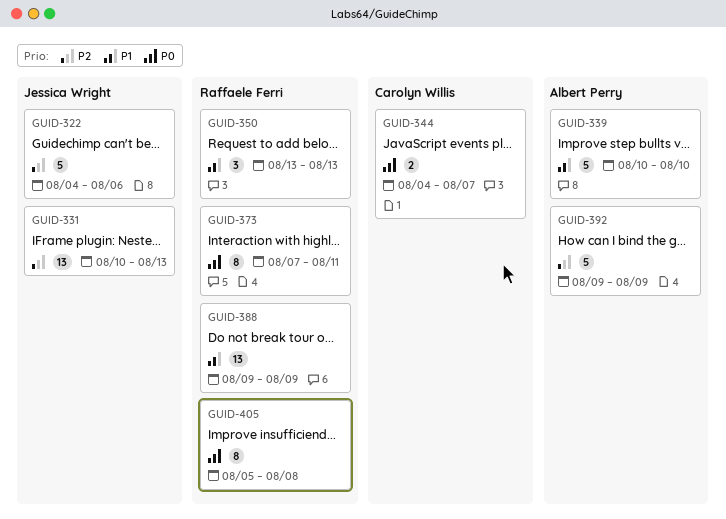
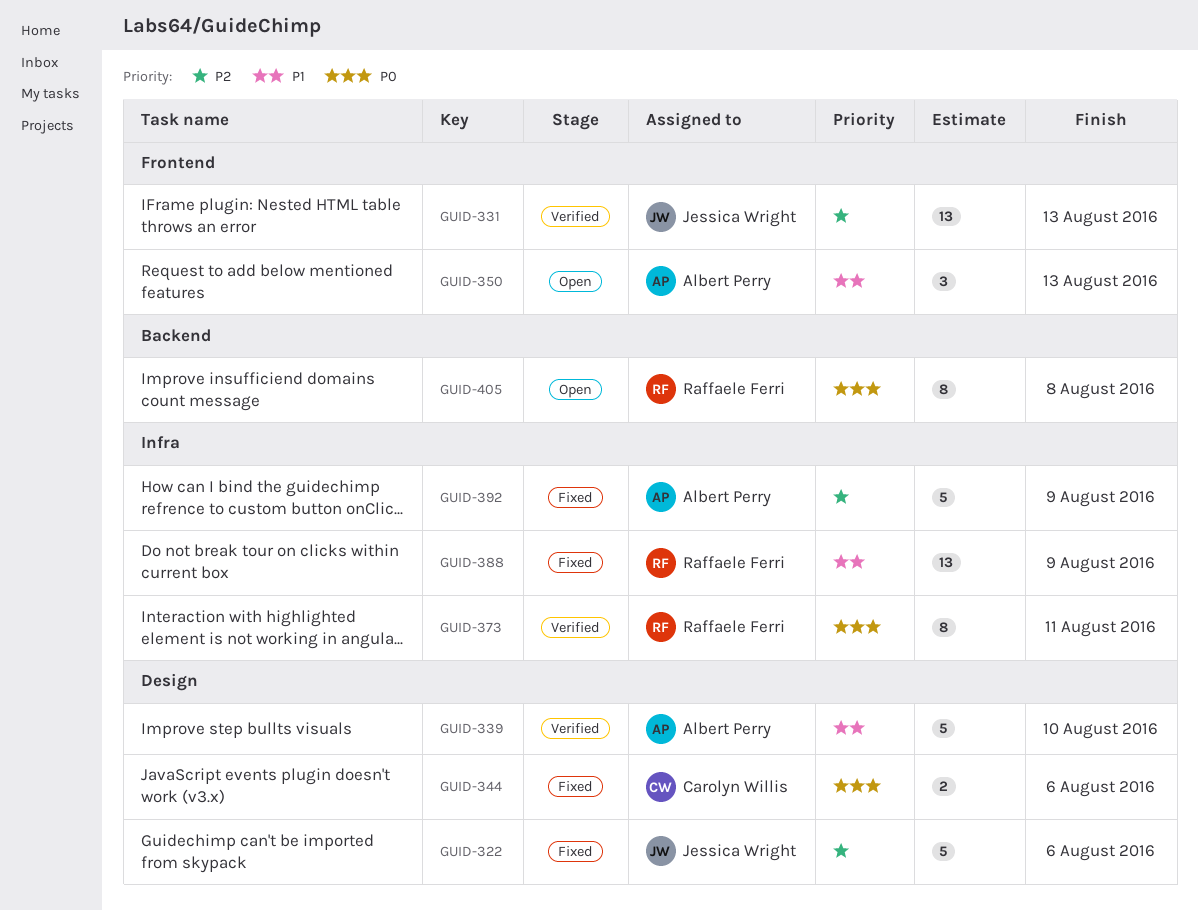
GUID-344, due: Aug 7 -> Aug 6
GUID-350, owner: Raffaele Ferri -> Albert Perry

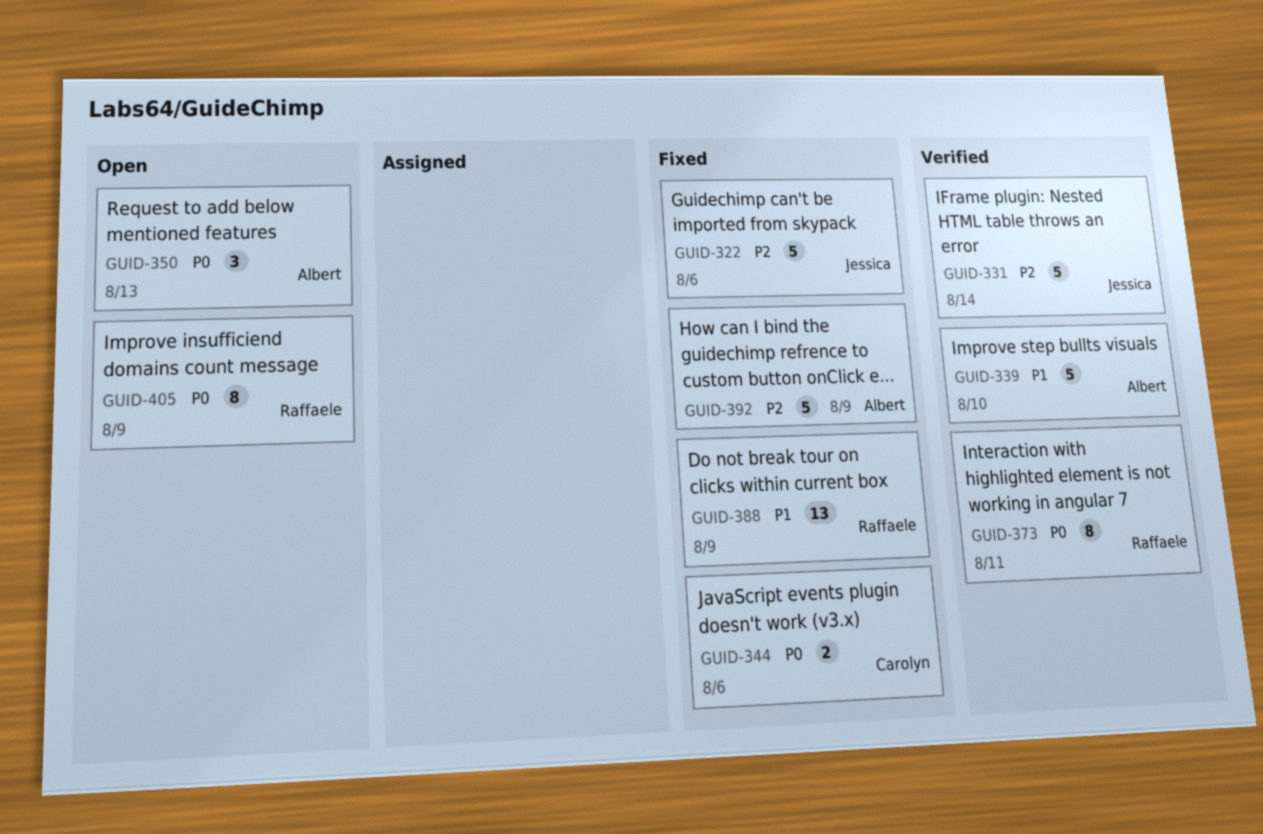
GUID-331, estimate: 13 -> 5
GUID-331, due: Aug 13 -> Aug 14
GUID-350, priority: P1 -> P0
GUID-405, due: Aug 8 -> Aug 9

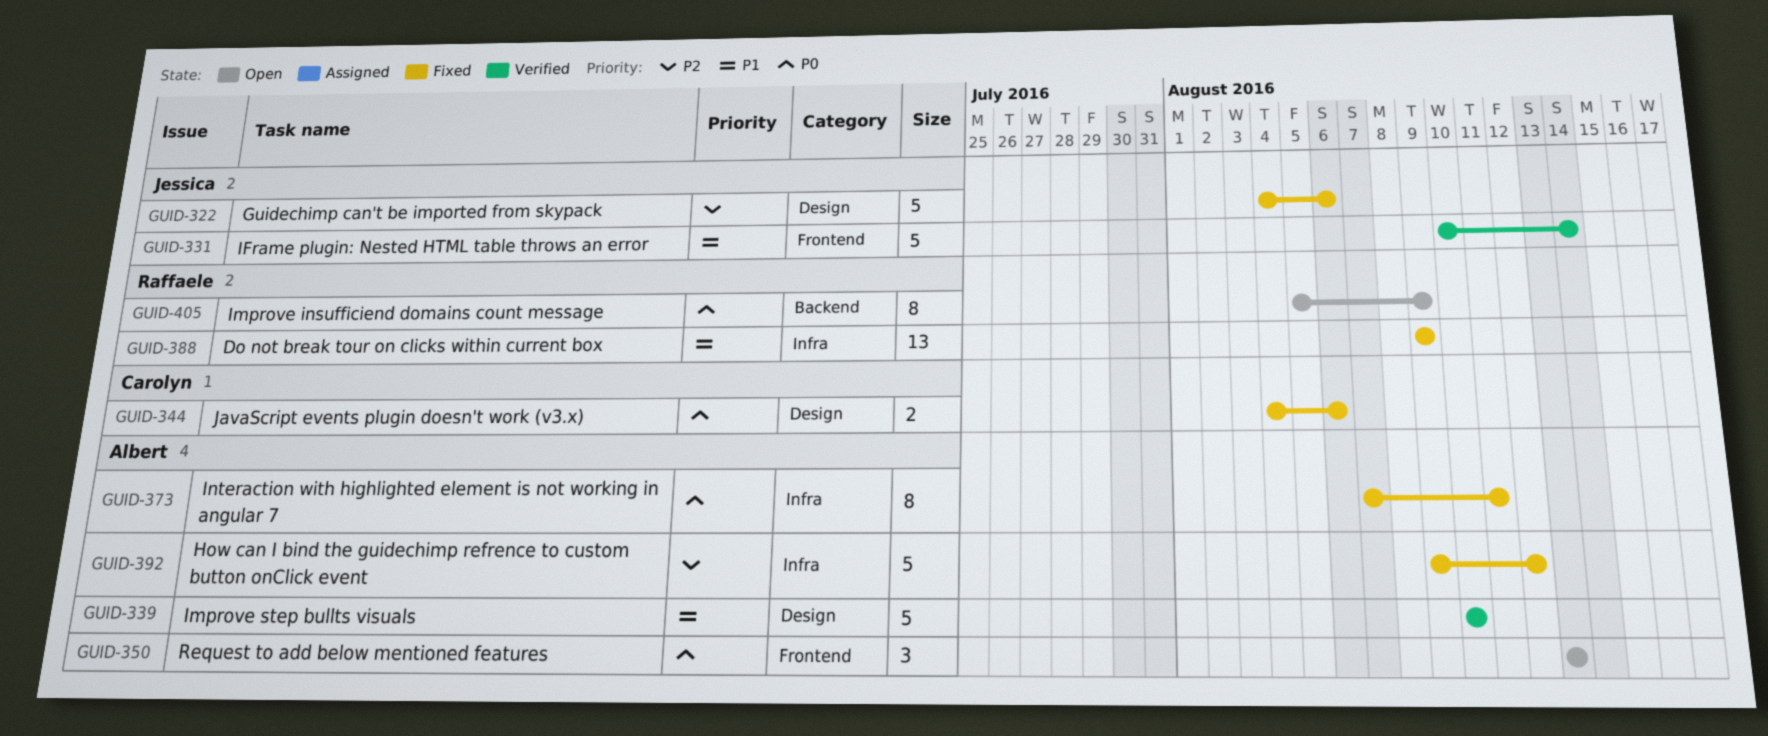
GUID-331, priority: P2 -> P1
GUID-373, status: Verified -> Fixed
GUID-373, owner: Raffaele -> Albert
GUID-392, due: Aug 9 -> Aug 12

